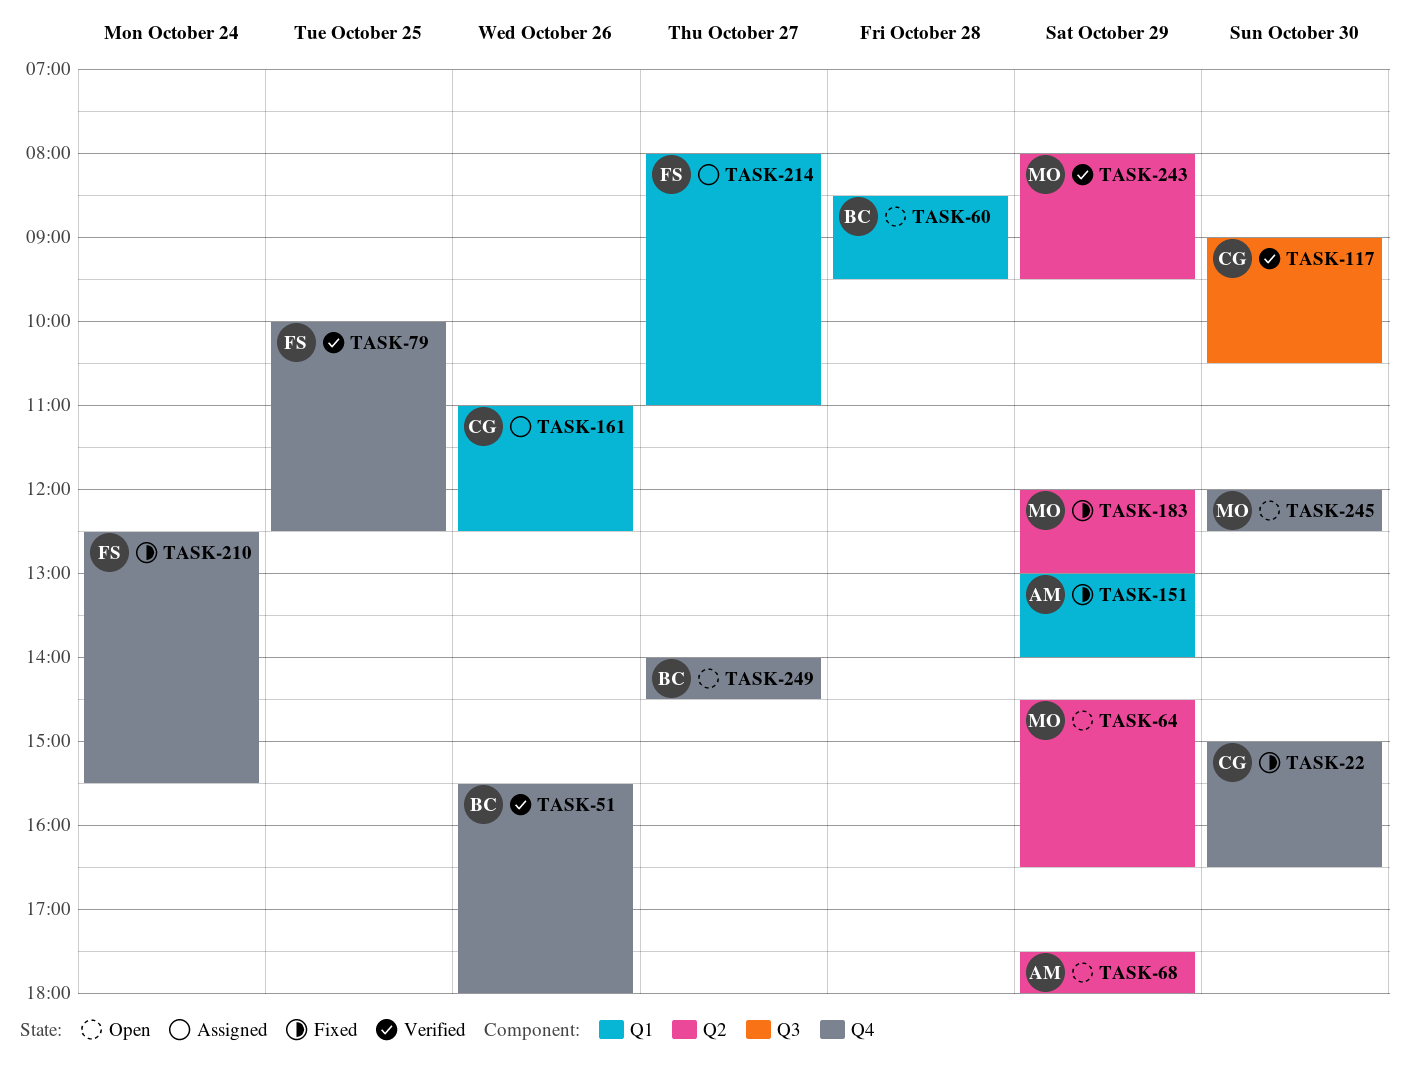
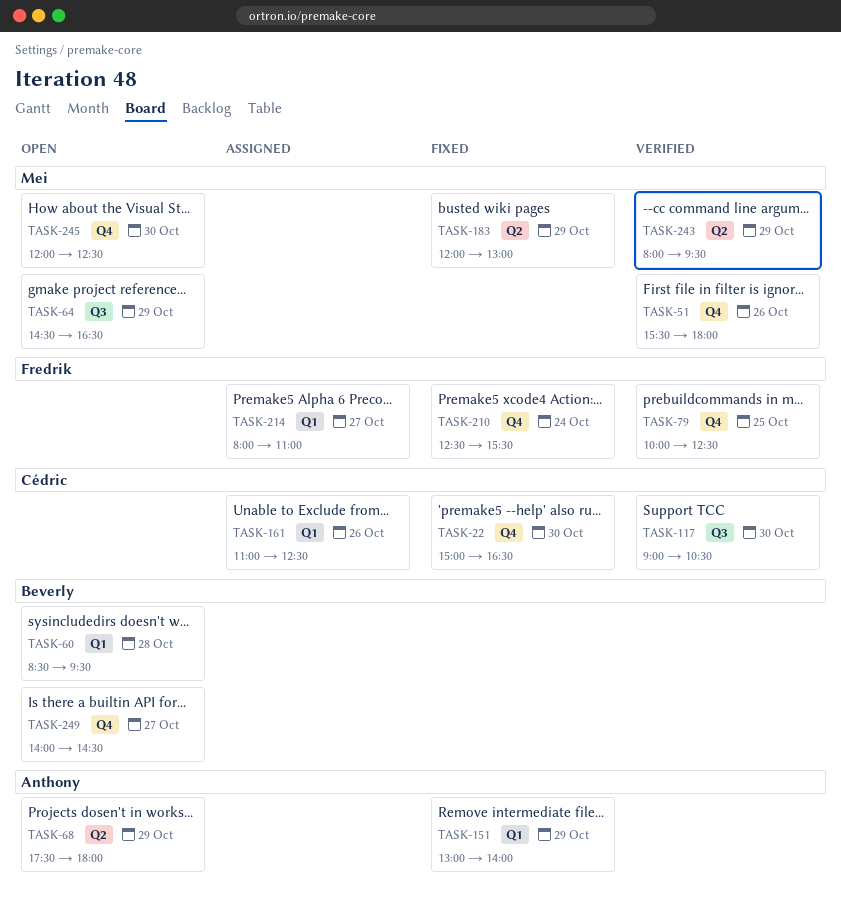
TASK-51, owner: Beverly -> Mei
TASK-64, label: Q2 -> Q3

